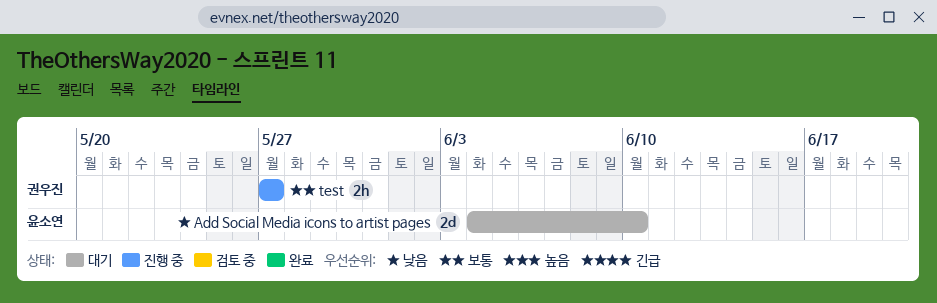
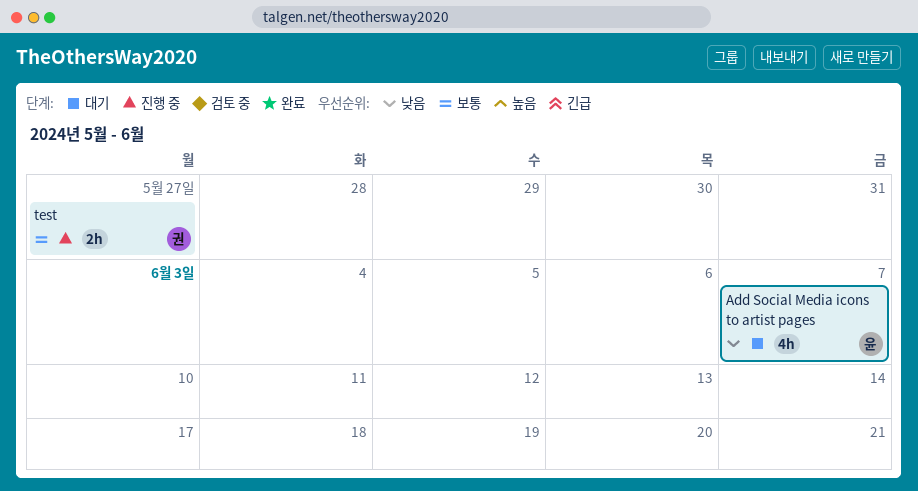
Add Social Media icons to artist pages, estimate: 2d -> 4h
Add Social Media icons to artist pages, due: Jun 10 -> Jun 7

